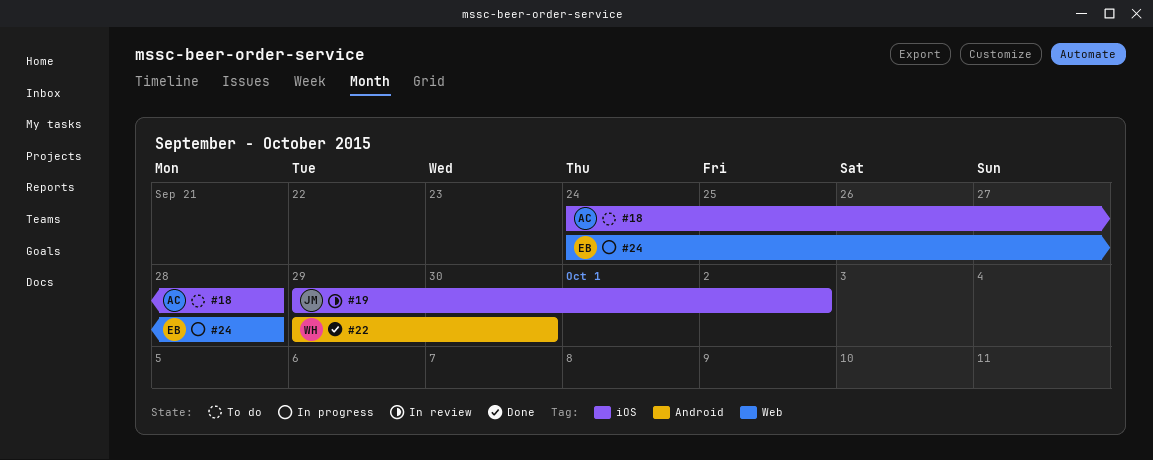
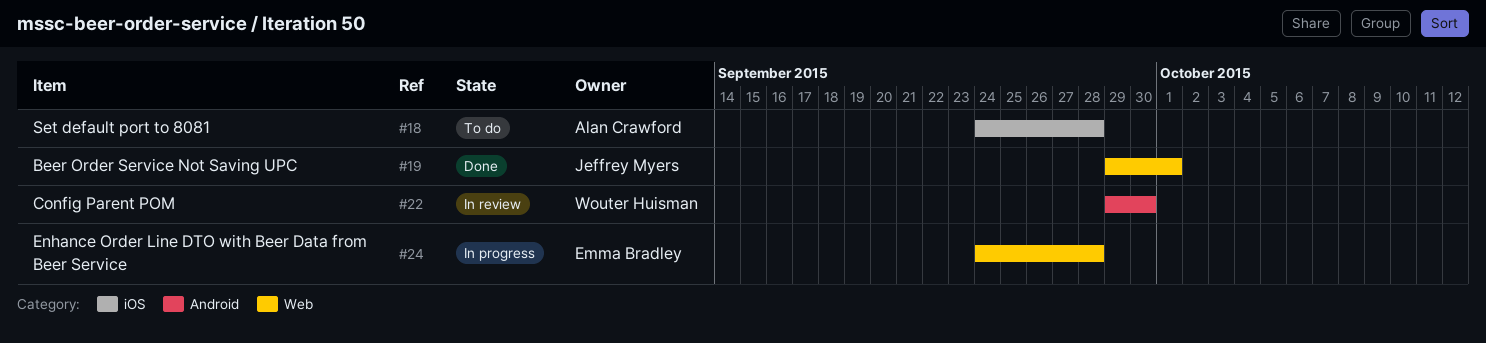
#19, status: In review -> Done
#19, label: iOS -> Web
#19, due: Oct 2 -> Oct 1
#22, status: Done -> In review

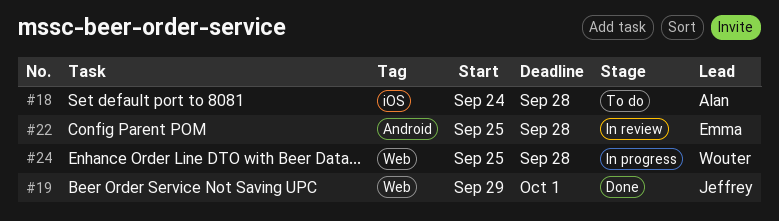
#22, owner: Wouter Huisman -> Emma Bradley
#22, start: Sep 29 -> Sep 25
#22, due: Sep 30 -> Sep 28
#24, owner: Emma Bradley -> Wouter Huisman
#24, start: Sep 24 -> Sep 25

